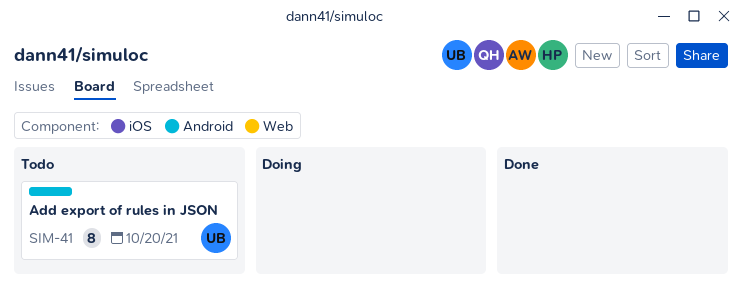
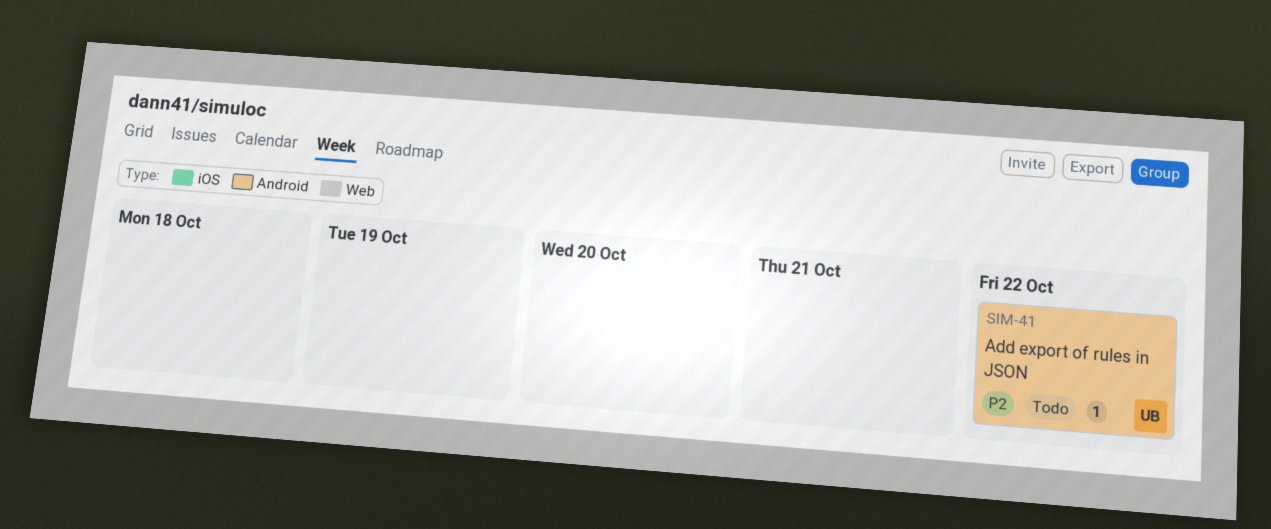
SIM-41, estimate: 8 -> 1
SIM-41, due: Oct 20 -> Oct 22

